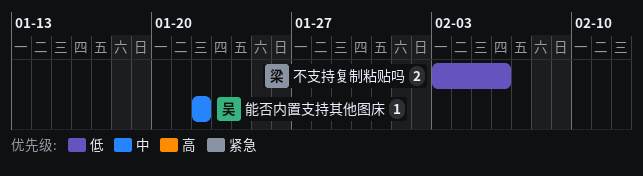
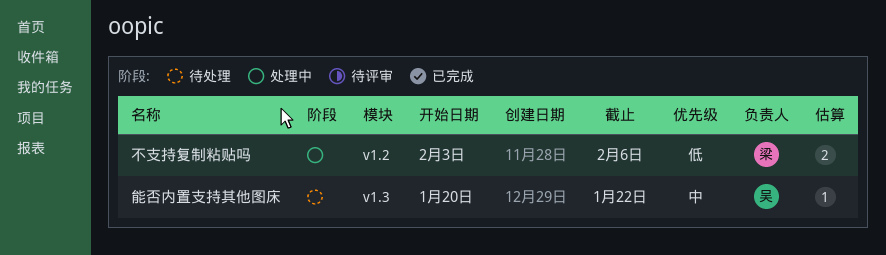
能否内置支持其他图床, start: Jan 22 -> Jan 20

